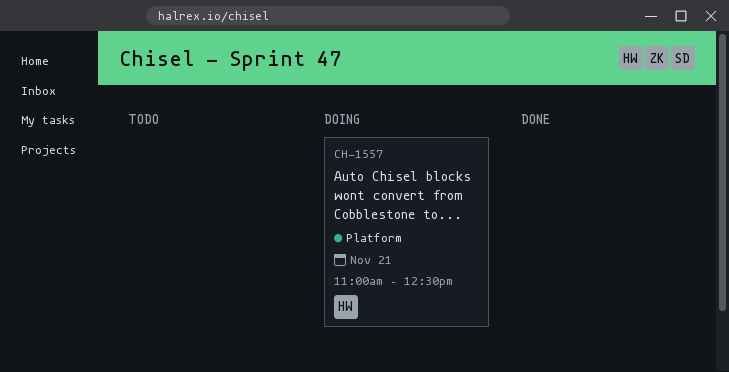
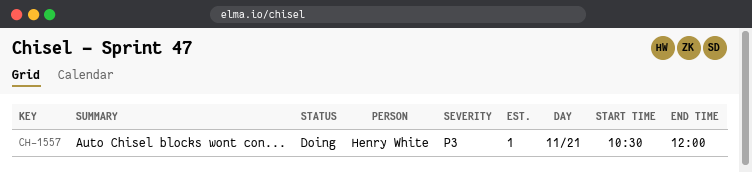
CH-1557, begins: 11:00 -> 10:30
CH-1557, ends: 12:30 -> 12:00

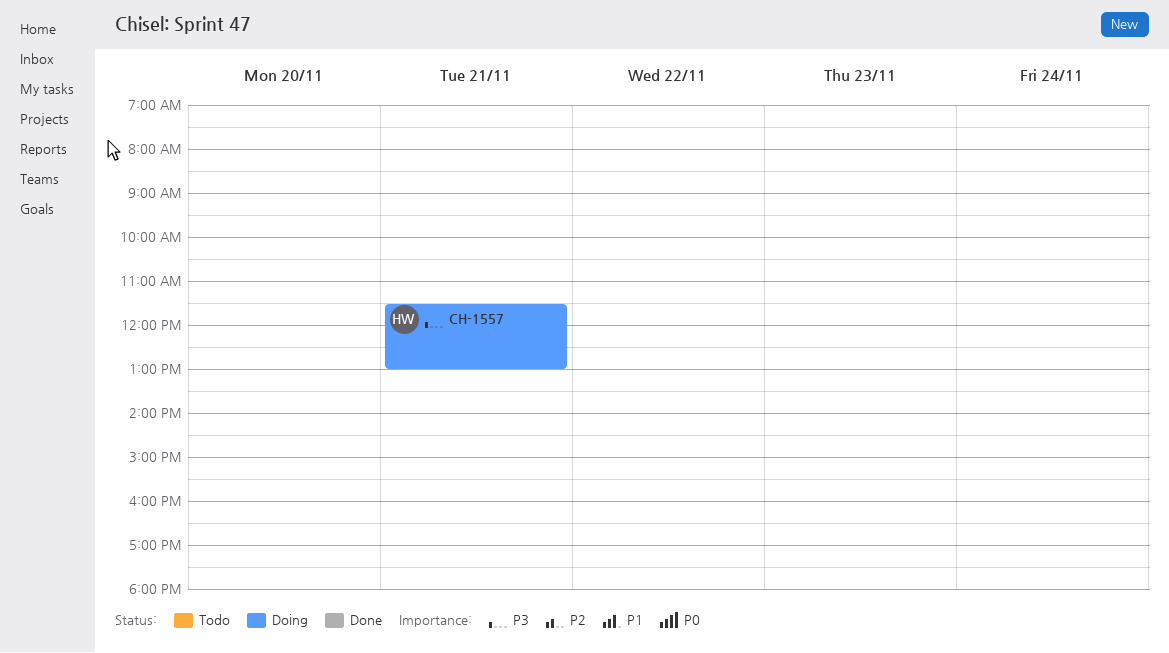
CH-1557, begins: 10:30 -> 11:30
CH-1557, ends: 12:00 -> 13:00

